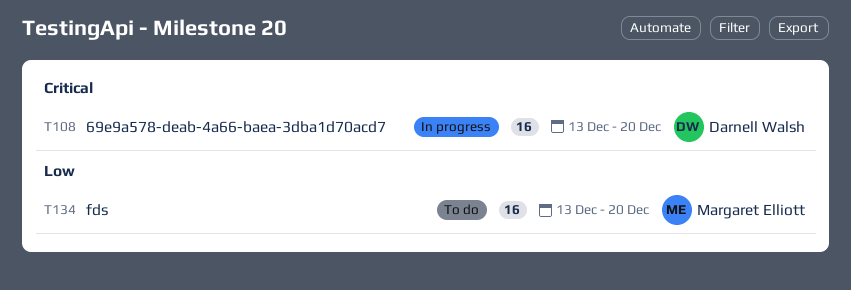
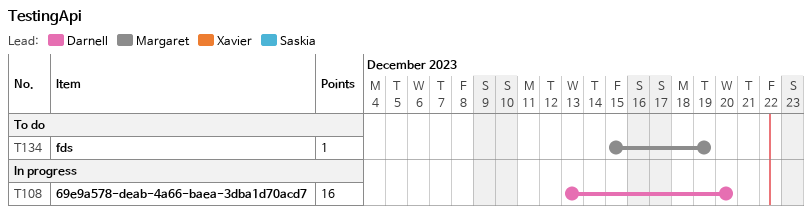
T134, estimate: 16 -> 1
T134, start: Dec 13 -> Dec 15
T134, due: Dec 20 -> Dec 19

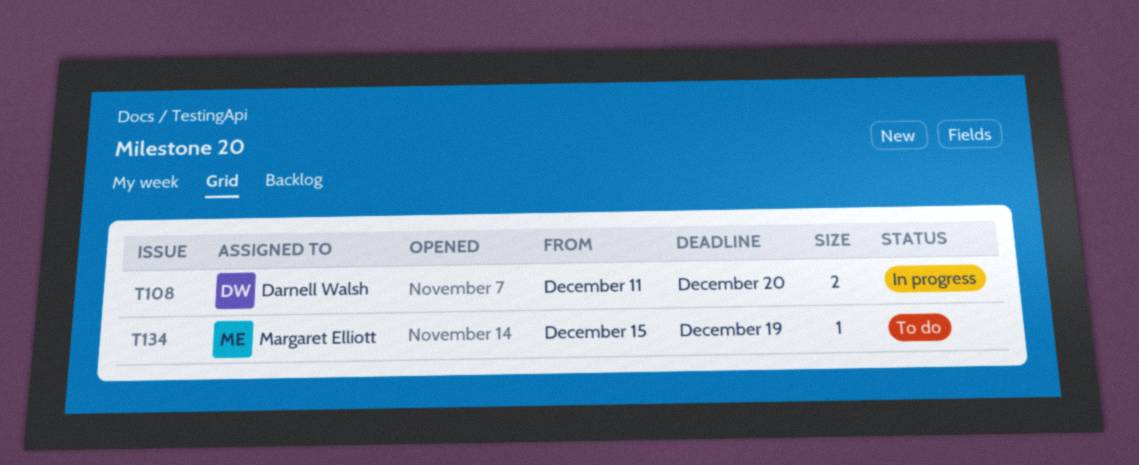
T108, estimate: 16 -> 2
T108, start: Dec 13 -> Dec 11

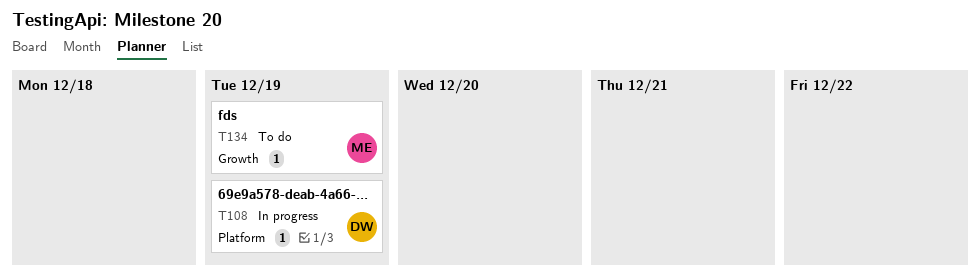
T108, estimate: 2 -> 1
T108, due: Dec 20 -> Dec 19

